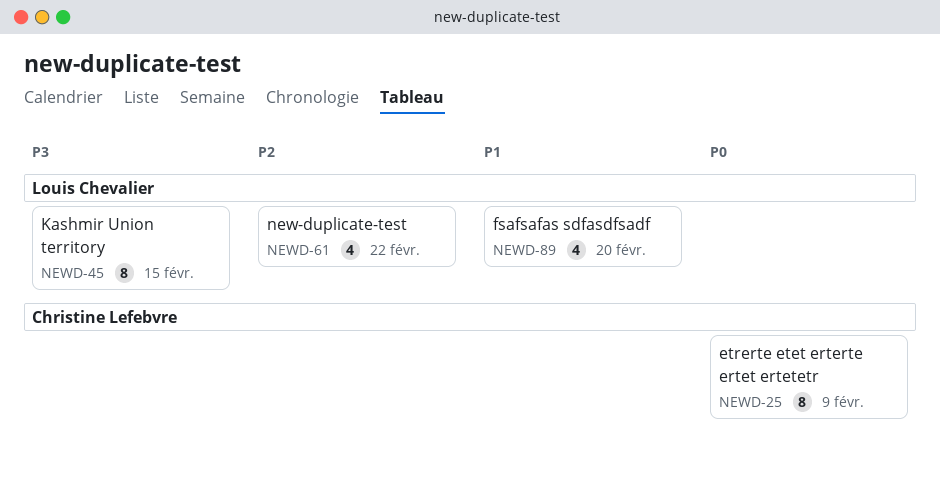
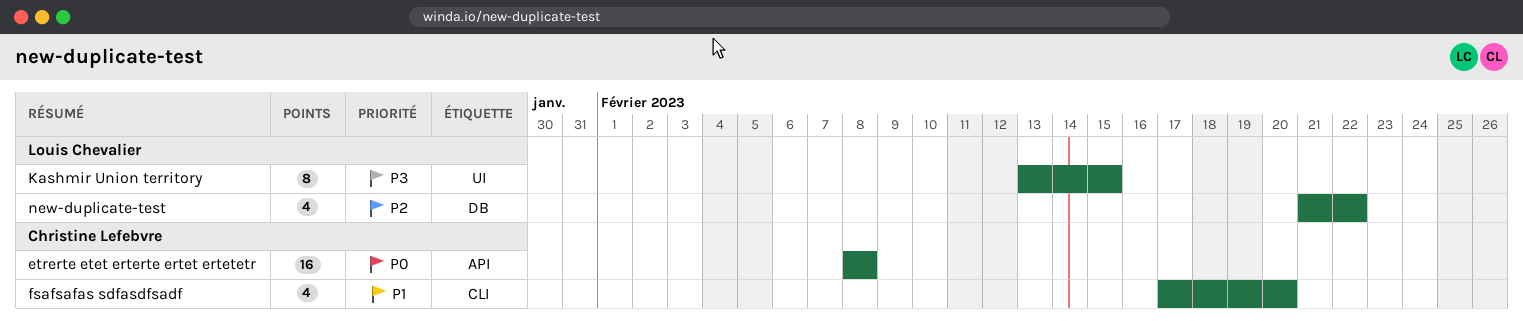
etrerte etet erterte ertet ertetetr, estimate: 8 -> 16
etrerte etet erterte ertet ertetetr, due: Feb 9 -> Feb 8
fsafsafas sdfasdfsadf, owner: Louis Chevalier -> Christine Lefebvre

